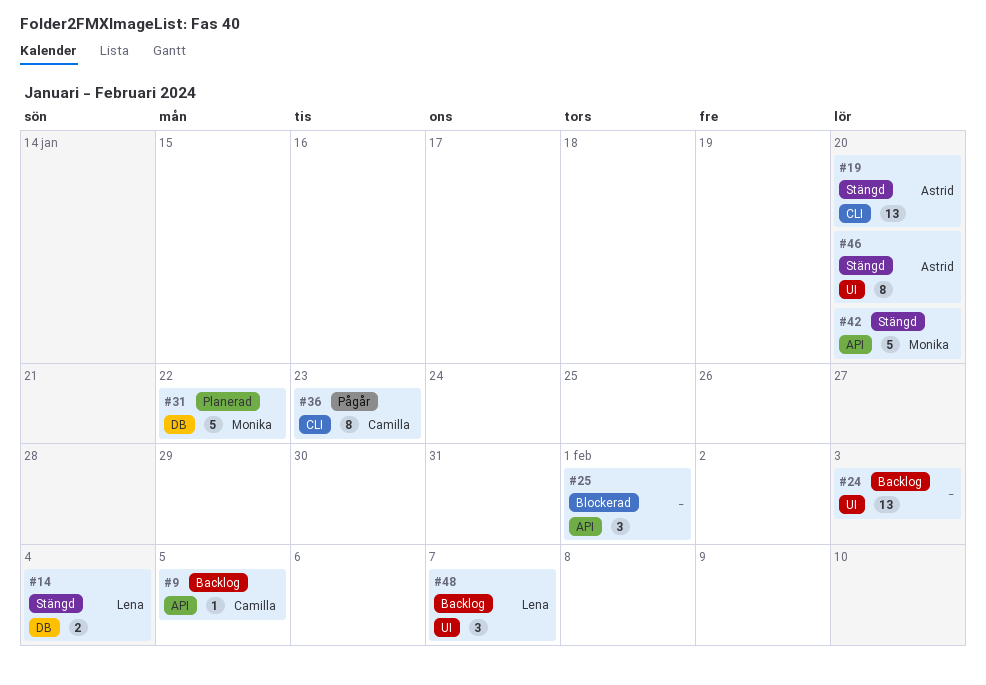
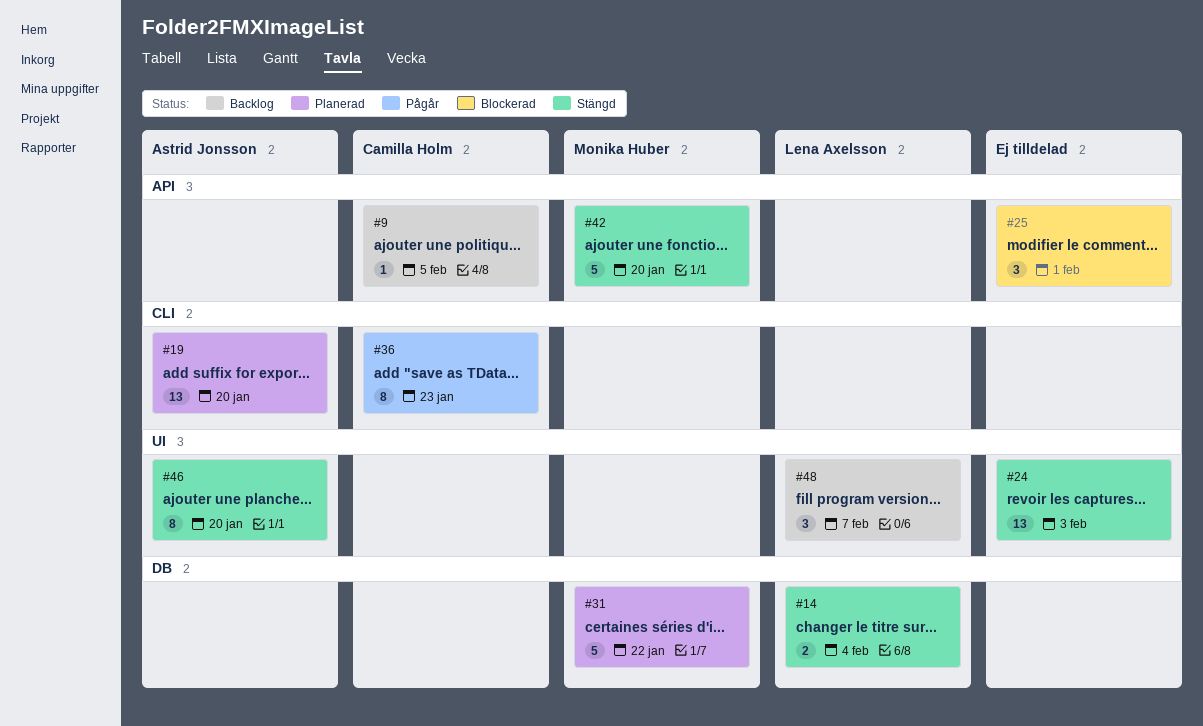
#19, status: Stängd -> Planerad
#24, status: Backlog -> Stängd

